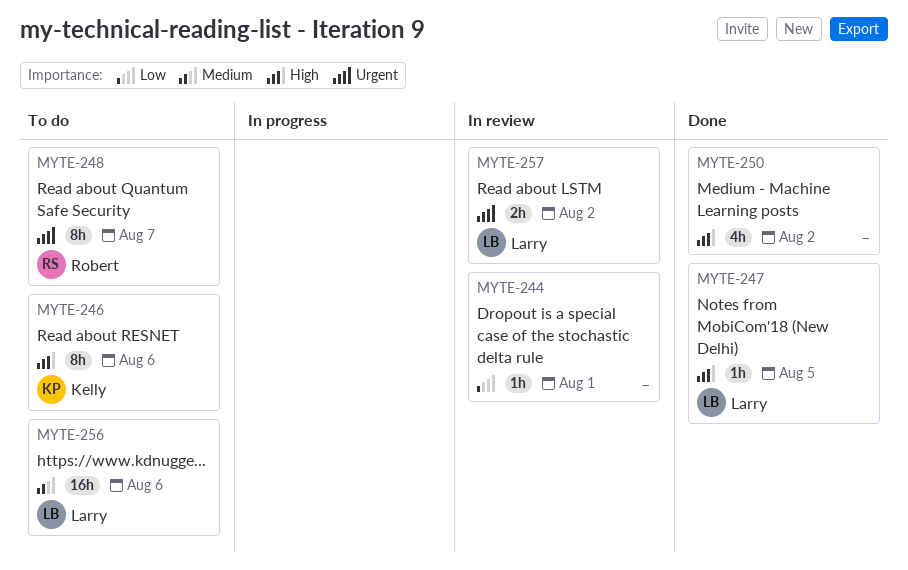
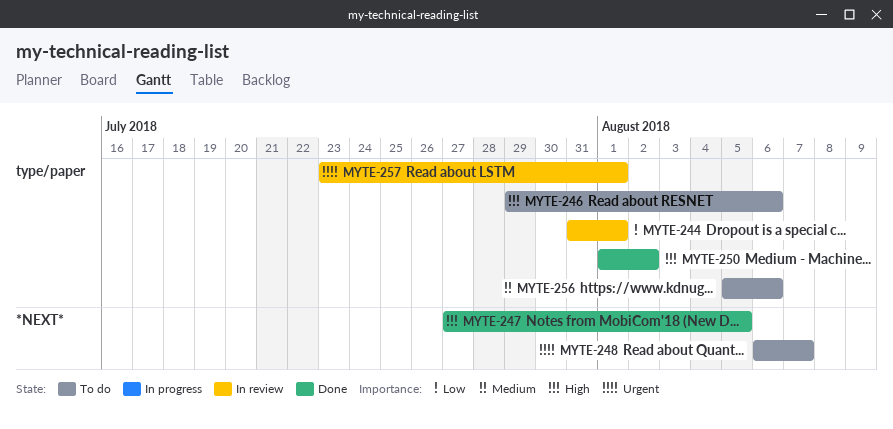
MYTE-257, due: Aug 2 -> Aug 1

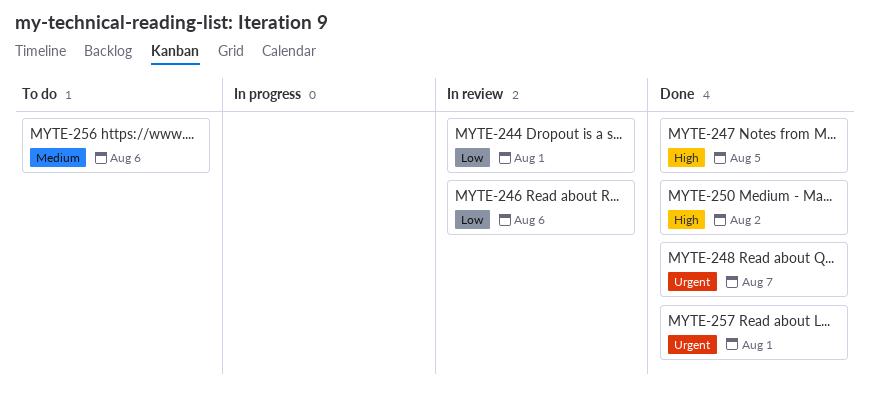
MYTE-246, status: To do -> In review
MYTE-246, priority: High -> Low
MYTE-248, status: To do -> Done
MYTE-257, status: In review -> Done

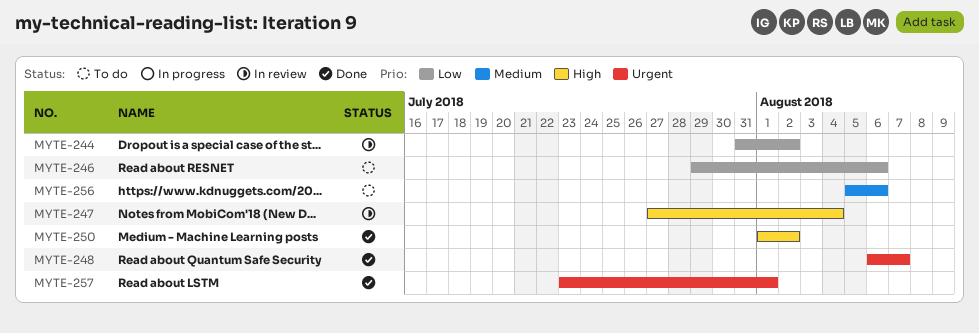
MYTE-244, due: Aug 1 -> Aug 2
MYTE-246, status: In review -> To do
MYTE-247, status: Done -> In review
MYTE-247, due: Aug 5 -> Aug 4

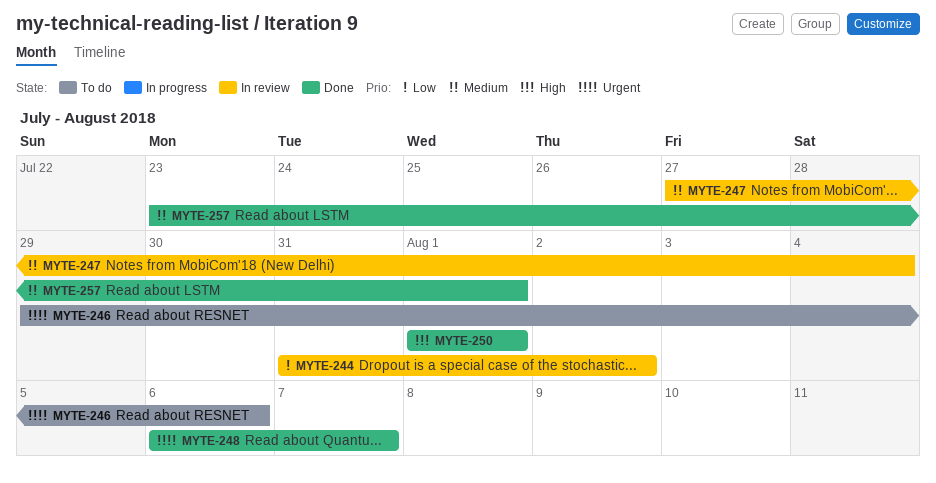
MYTE-246, priority: Low -> Urgent
MYTE-247, priority: High -> Medium
MYTE-250, due: Aug 2 -> Aug 1
MYTE-256: present -> none
MYTE-257, priority: Urgent -> Medium

